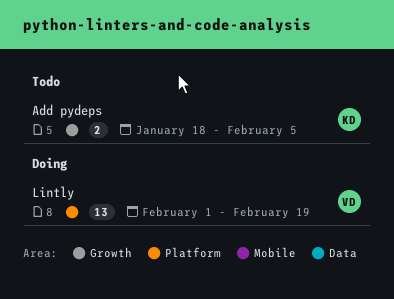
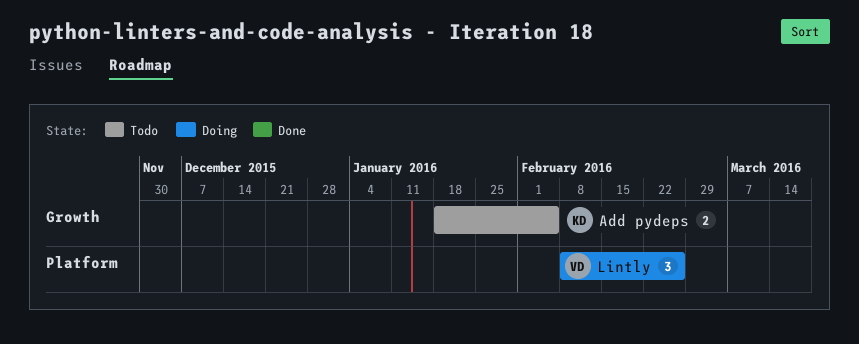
Lintly, estimate: 13 -> 3
Lintly, start: Feb 1 -> Feb 8
Lintly, due: Feb 19 -> Feb 26

